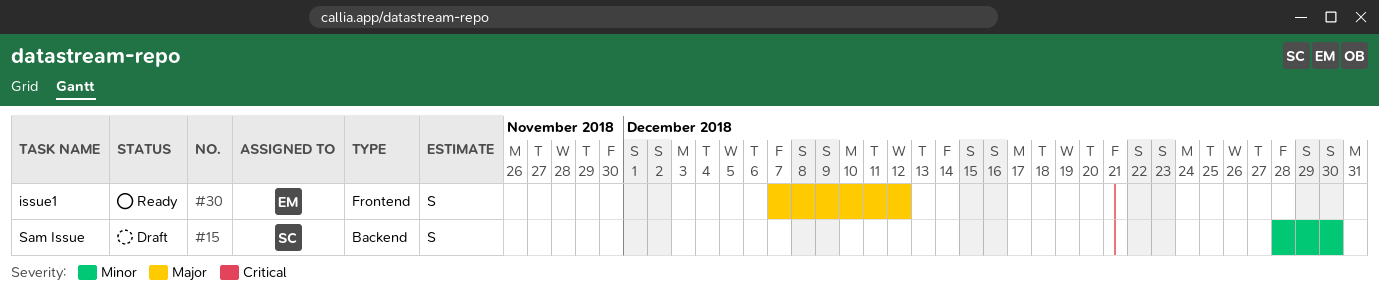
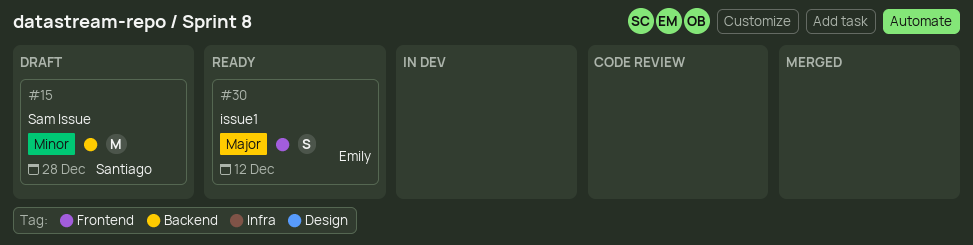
#15, estimate: S -> M
#15, due: Dec 30 -> Dec 28

